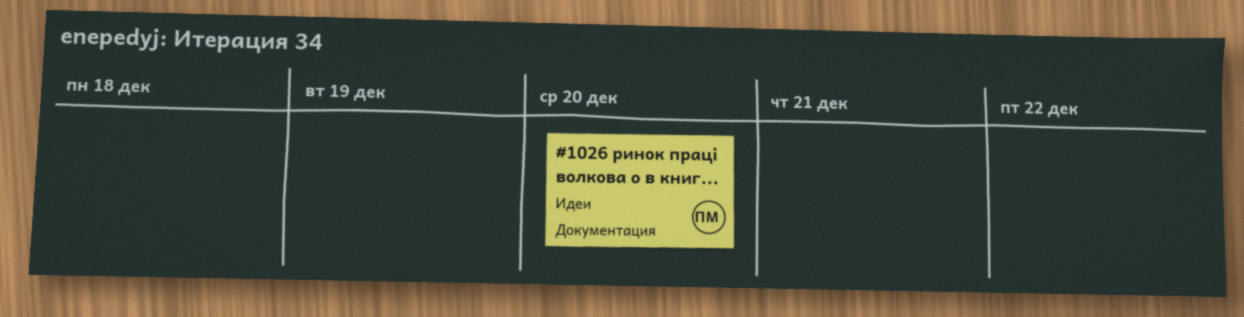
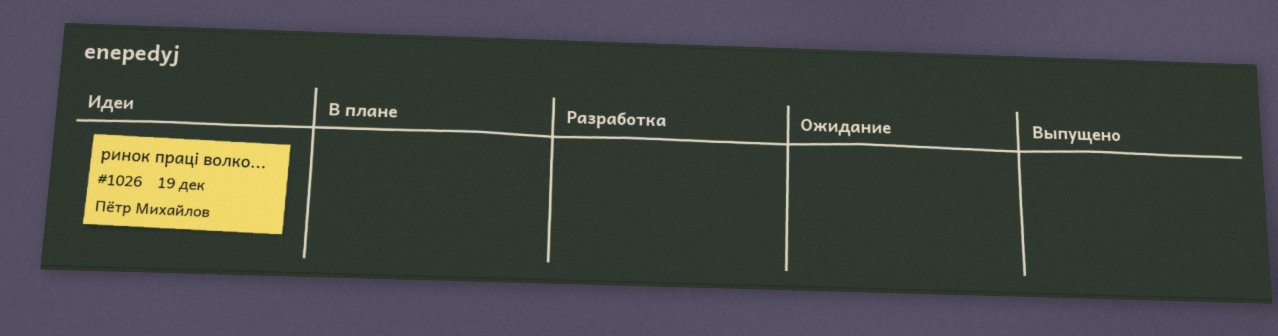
#1026, due: Dec 20 -> Dec 19

